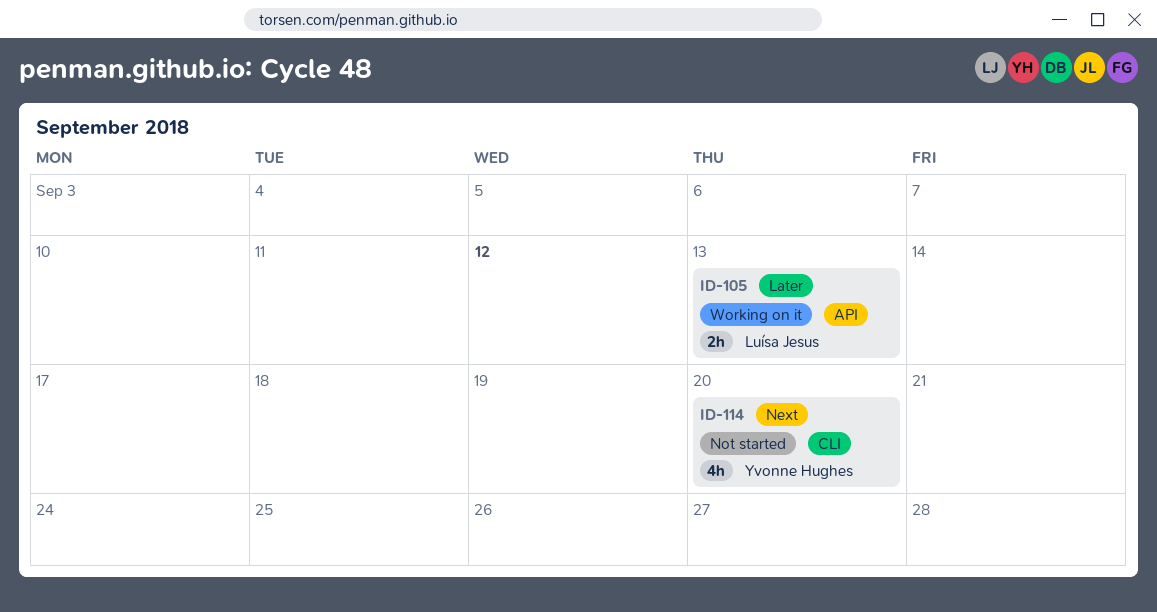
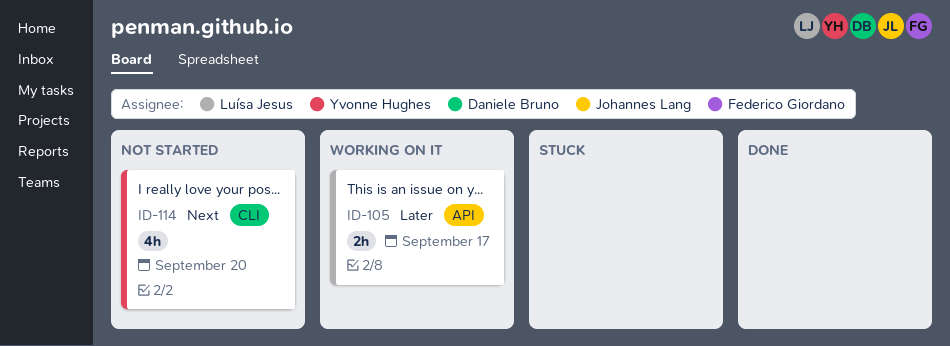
ID-105, due: Sep 13 -> Sep 17

